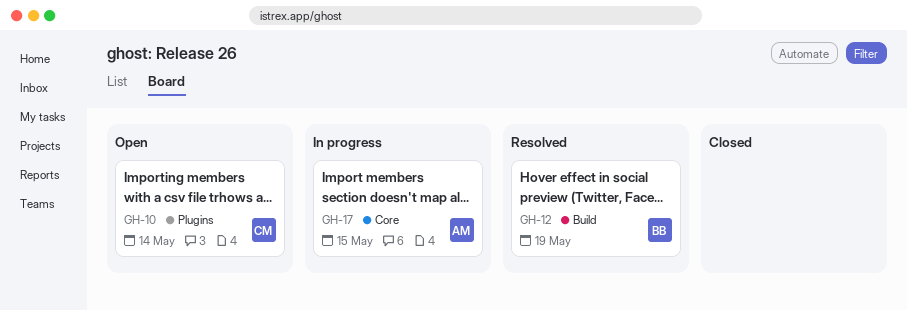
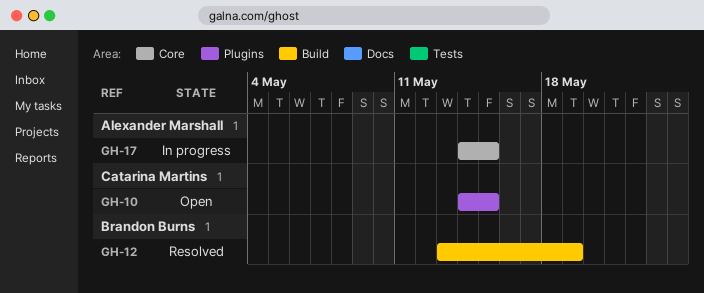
GH-10, due: May 14 -> May 15

